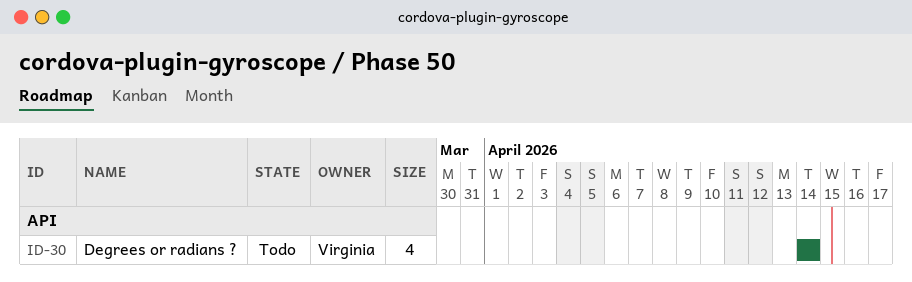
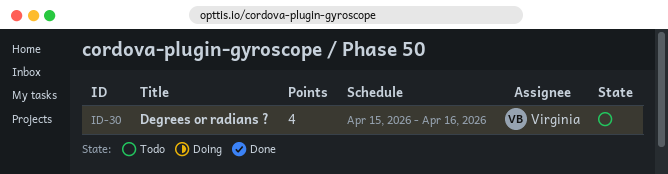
ID-30, start: Apr 14 -> Apr 15
ID-30, due: Apr 14 -> Apr 16

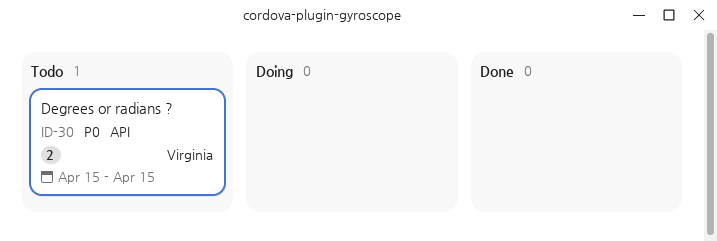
ID-30, estimate: 4 -> 2
ID-30, due: Apr 16 -> Apr 15

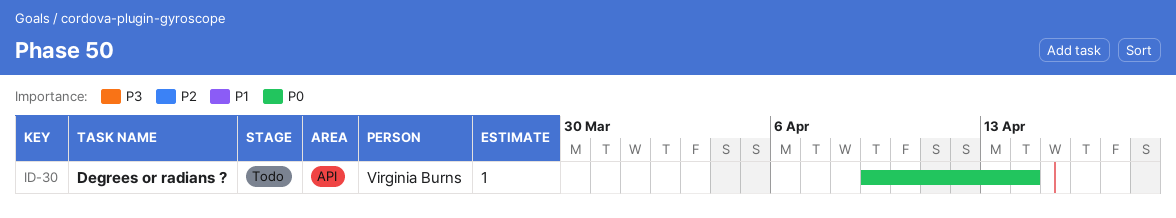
ID-30, estimate: 2 -> 1
ID-30, start: Apr 15 -> Apr 9
ID-30, due: Apr 15 -> Apr 14

